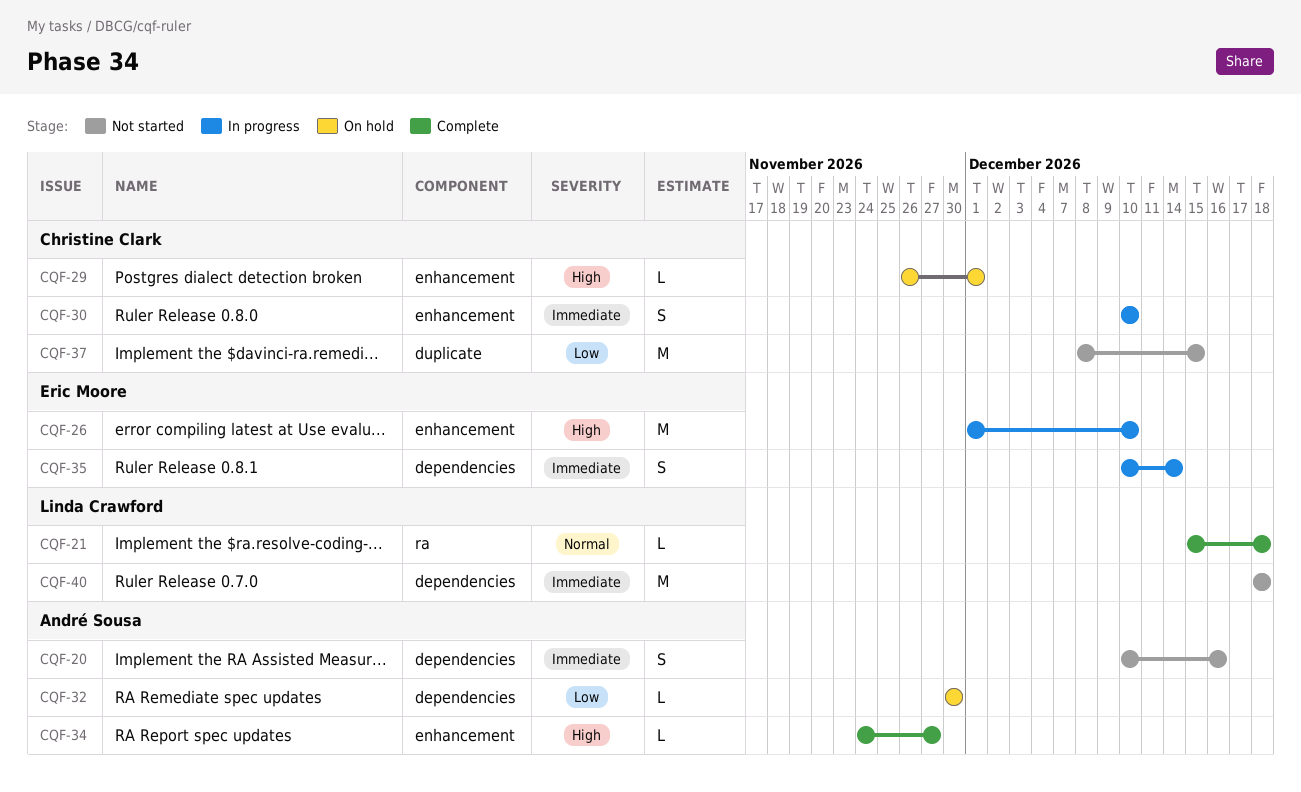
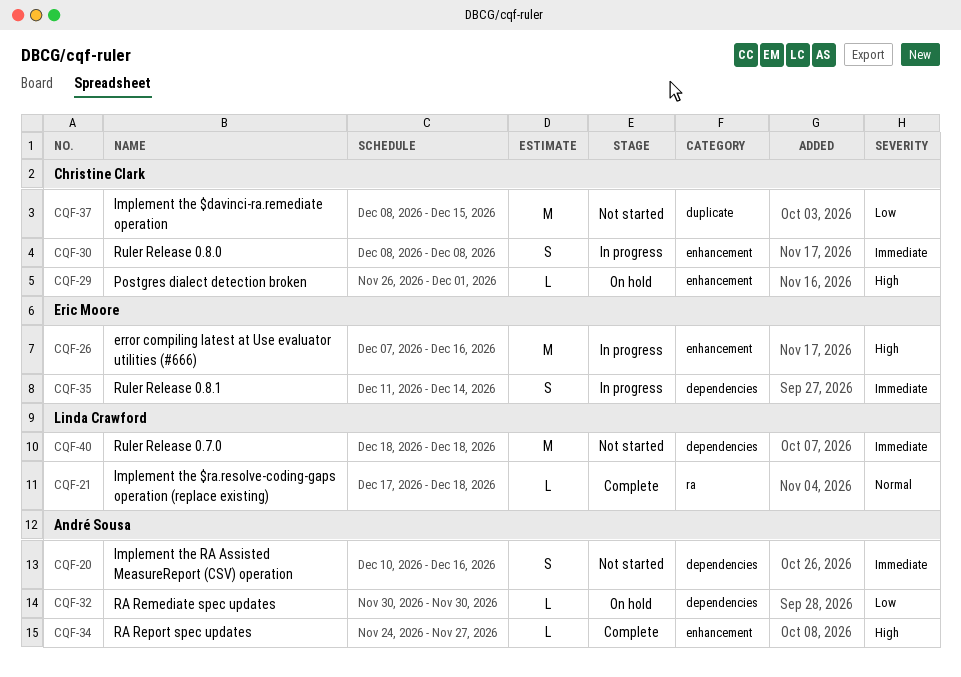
CQF-21, start: Dec 15 -> Dec 17
CQF-26, start: Dec 1 -> Dec 7
CQF-26, due: Dec 10 -> Dec 16
CQF-30, start: Dec 10 -> Dec 8
CQF-30, due: Dec 10 -> Dec 8
CQF-35, start: Dec 10 -> Dec 11

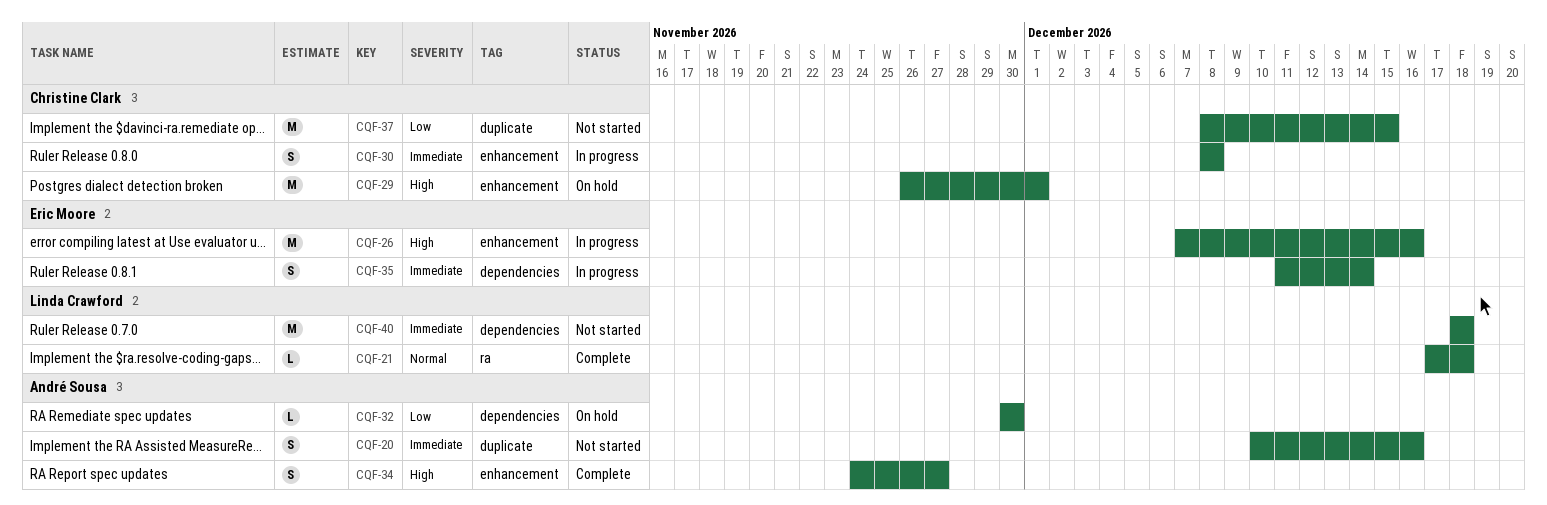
CQF-20, label: dependencies -> duplicate
CQF-29, estimate: L -> M
CQF-34, estimate: L -> S

